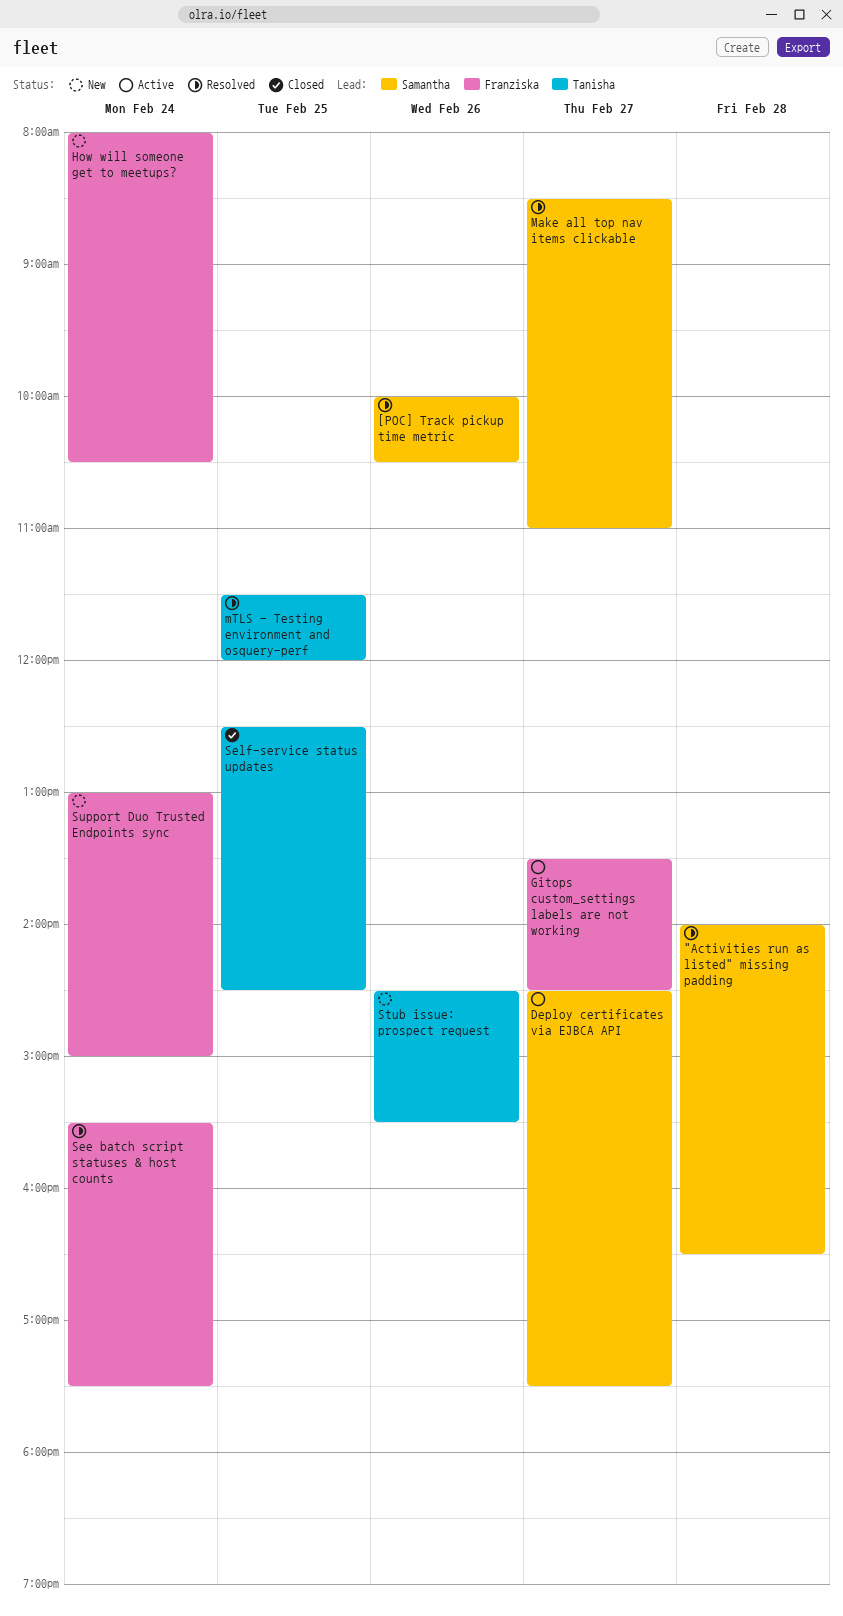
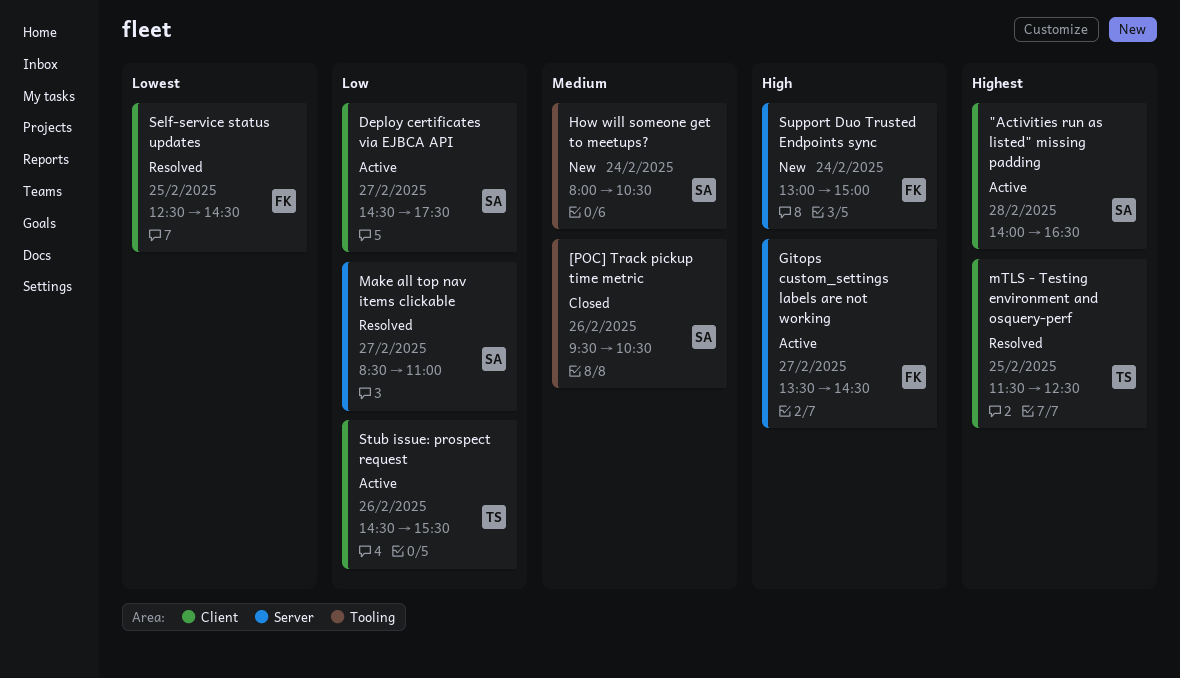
"Activities run as listed" missing padding, status: Resolved -> Active
[POC] Track pickup time metric, status: Resolved -> Closed
[POC] Track pickup time metric, begins: 10:00 -> 09:30
How will someone get to meetups?, owner: Franziska -> Samantha
mTLS - Testing environment and osquery-perf, ends: 12:00 -> 12:30
See batch script statuses & host counts: present -> none
Self-service status updates, status: Closed -> Resolved
Self-service status updates, owner: Tanisha -> Franziska
Stub issue: prospect request, status: New -> Active

